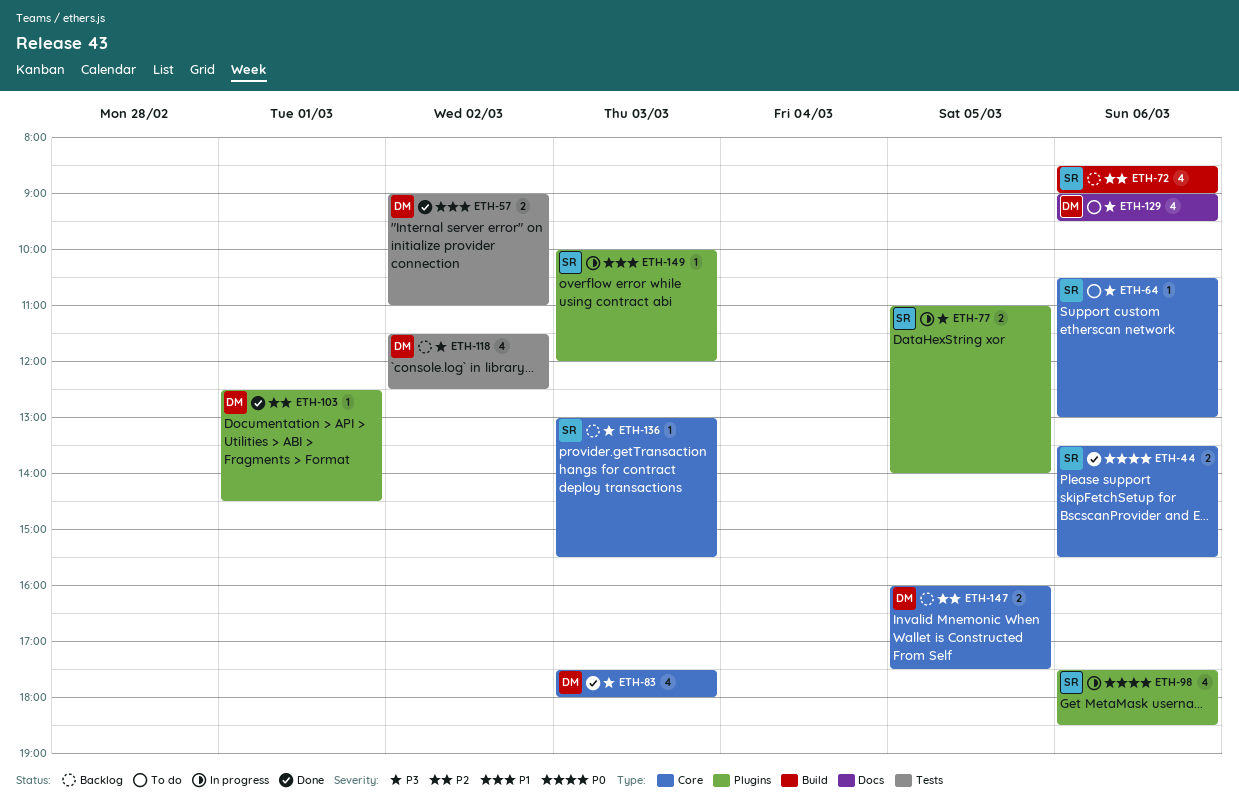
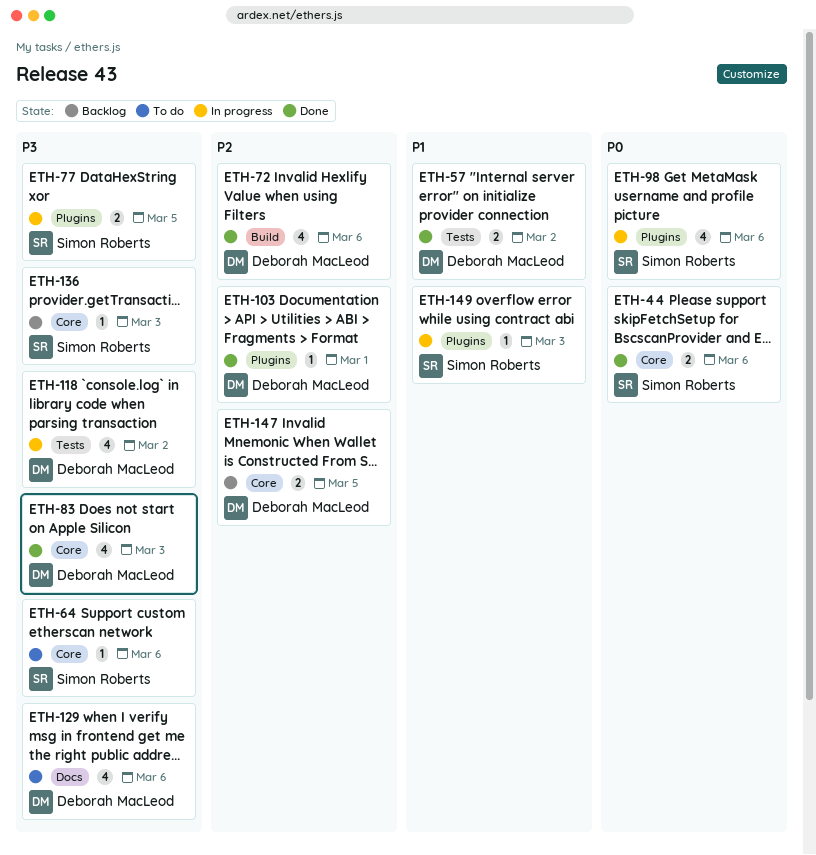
ETH-72, status: Backlog -> Done
ETH-72, owner: Simon Roberts -> Deborah MacLeod
ETH-118, status: Backlog -> In progress

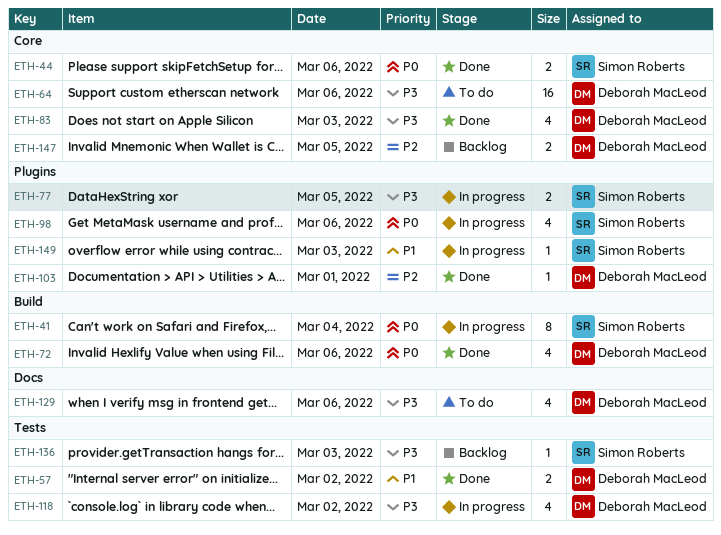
ETH-41: none -> present
ETH-64, owner: Simon Roberts -> Deborah MacLeod
ETH-64, estimate: 1 -> 16
ETH-72, priority: P2 -> P0
ETH-136, label: Core -> Tests

